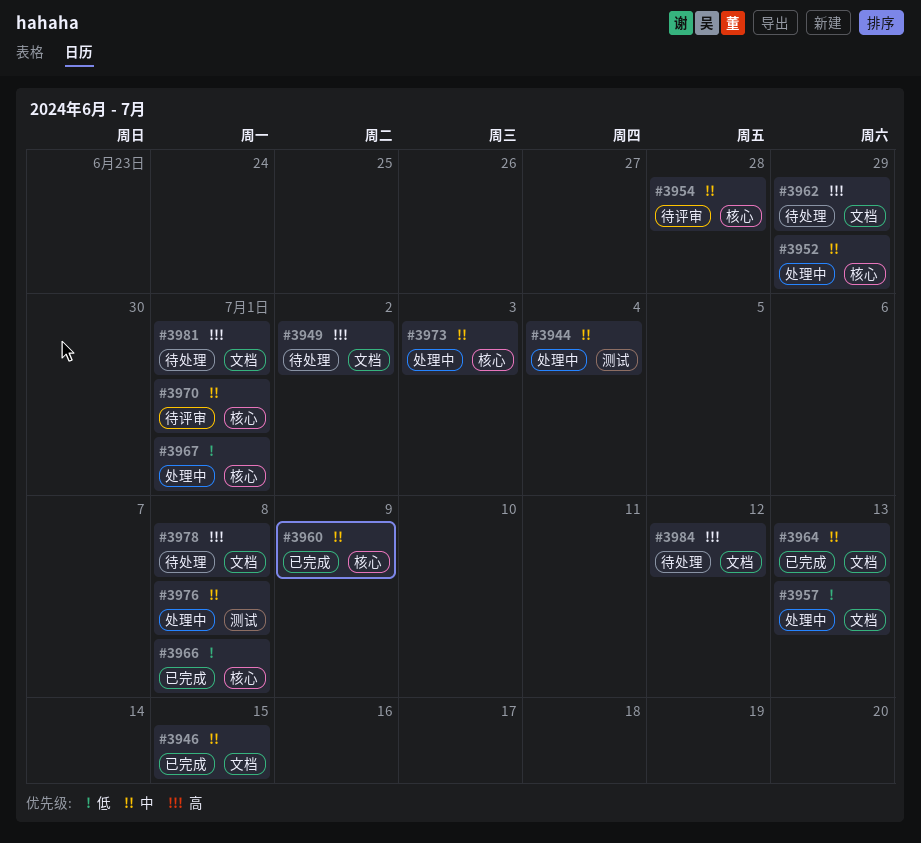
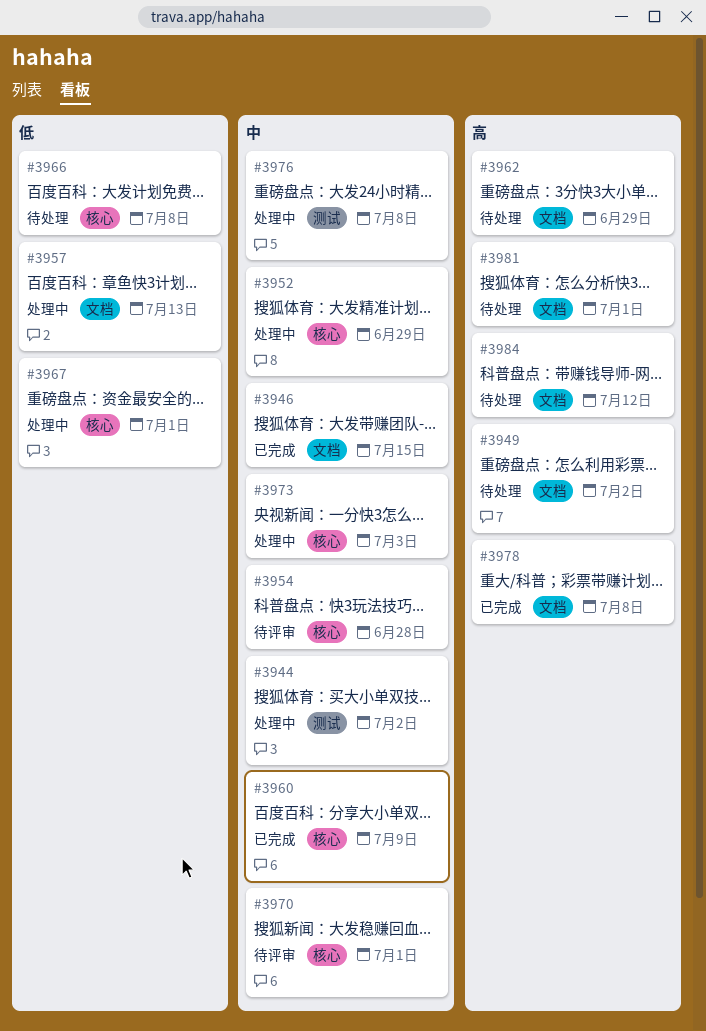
#3944, due: Jul 4 -> Jul 2
#3964: present -> none
#3966, status: 已完成 -> 待处理
#3978, status: 待处理 -> 已完成

